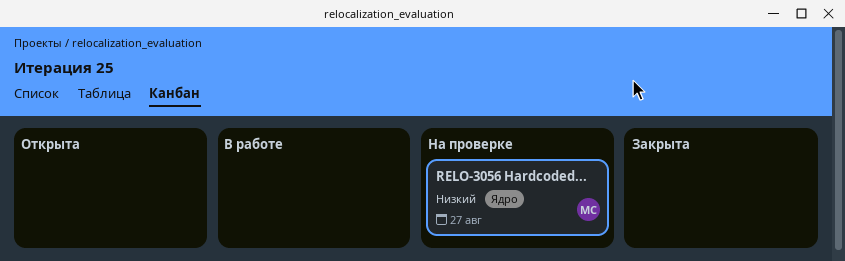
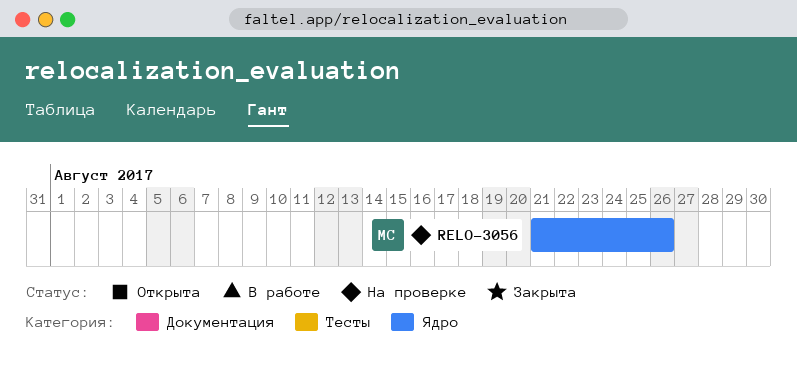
RELO-3056, due: Aug 27 -> Aug 26

